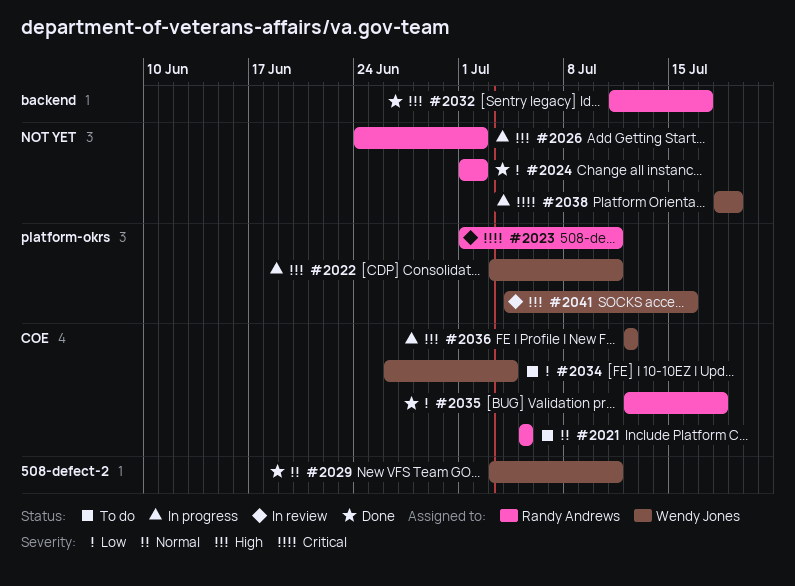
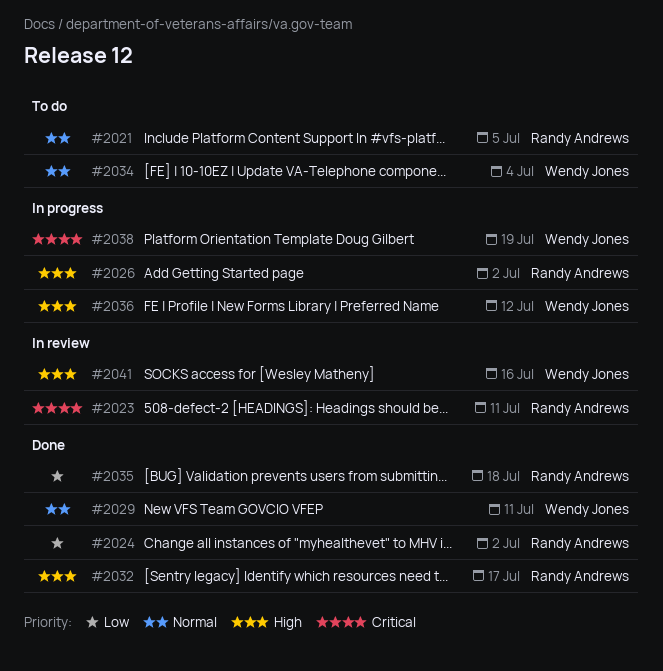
#2022: present -> none
#2034, priority: Low -> Normal

